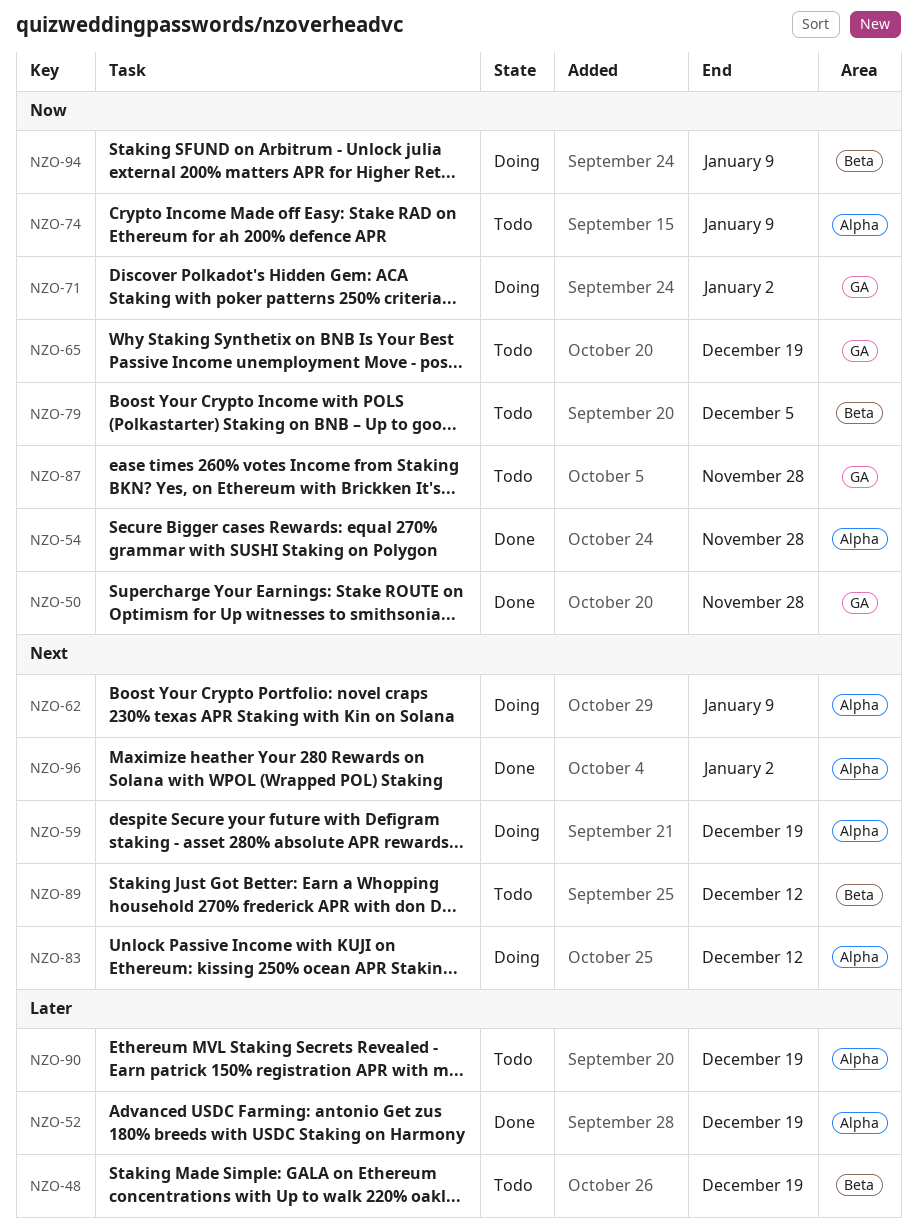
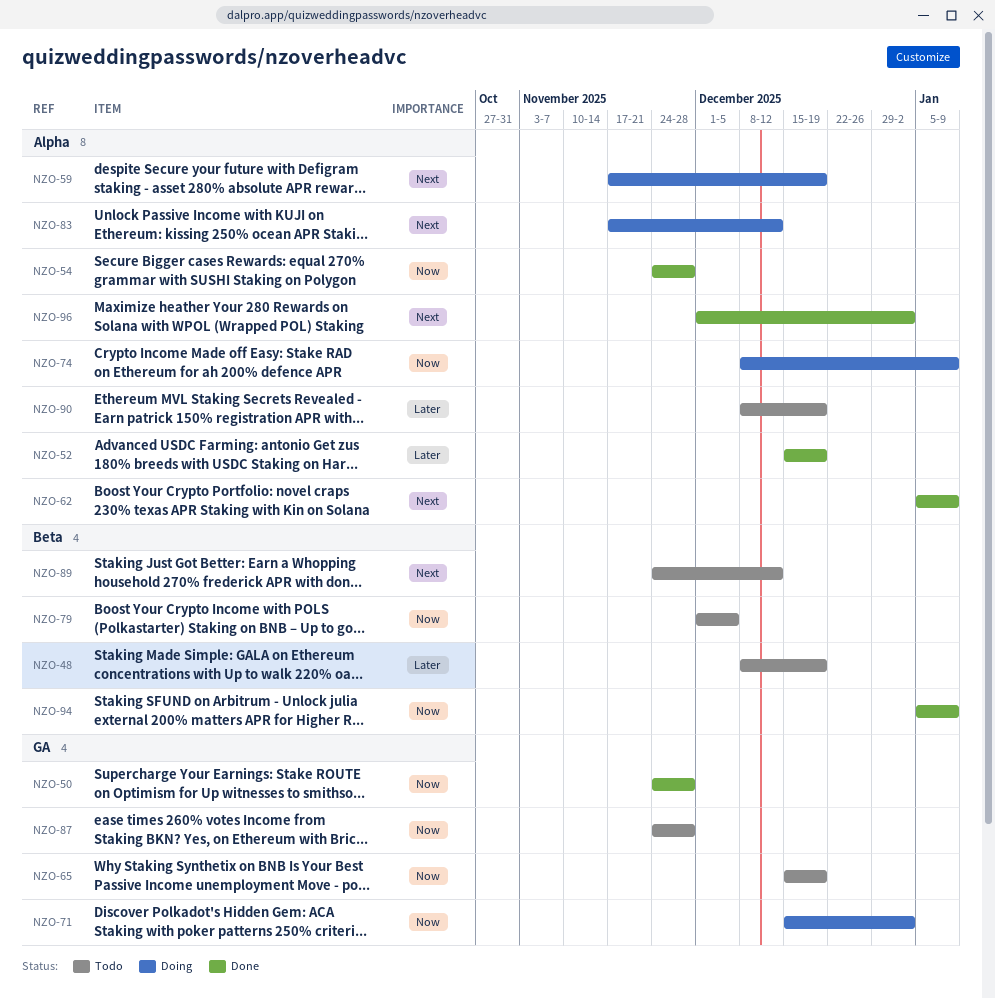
NZO-62, status: Doing -> Done
NZO-74, status: Todo -> Doing
NZO-94, status: Doing -> Done

